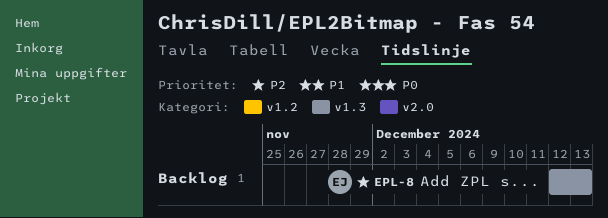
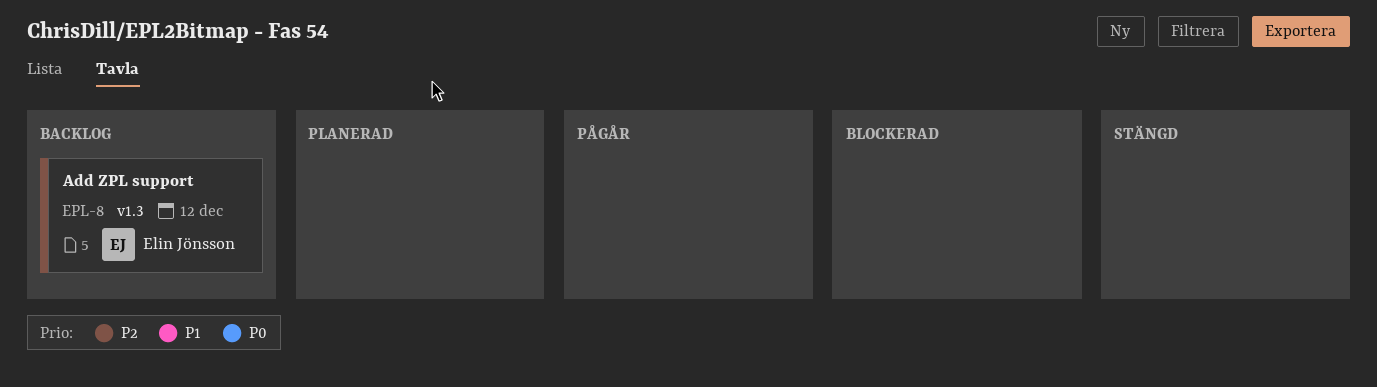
EPL-8, due: Dec 13 -> Dec 12

